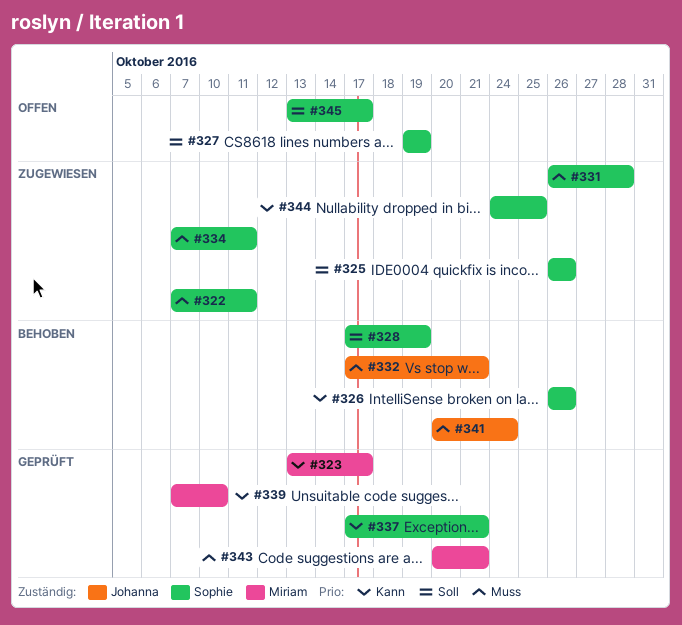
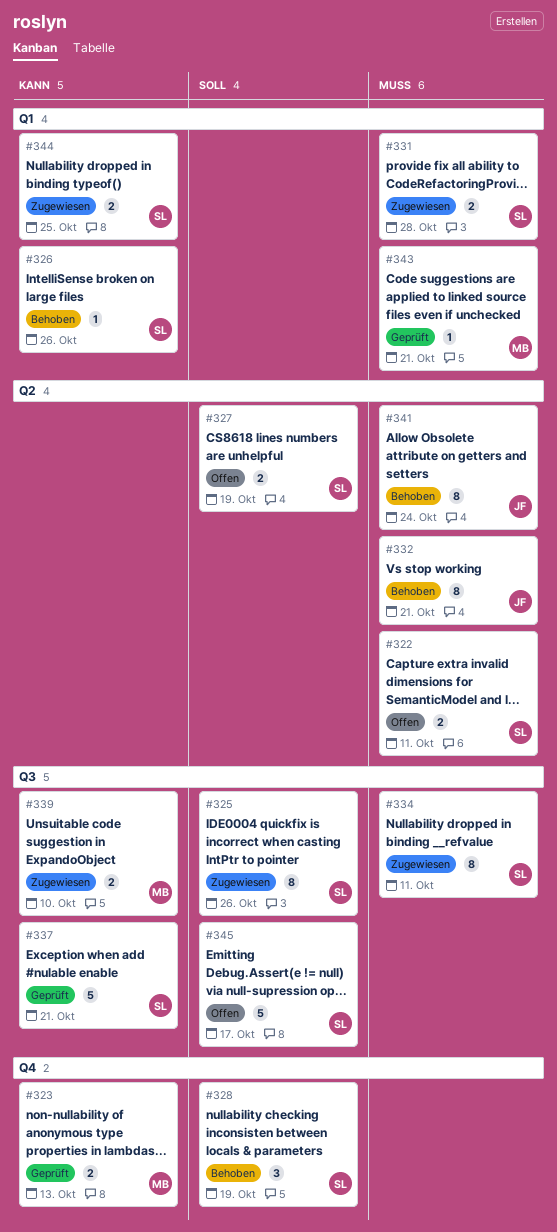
#322, status: Zugewiesen -> Offen
#323, due: Oct 17 -> Oct 13
#339, status: Geprüft -> Zugewiesen

